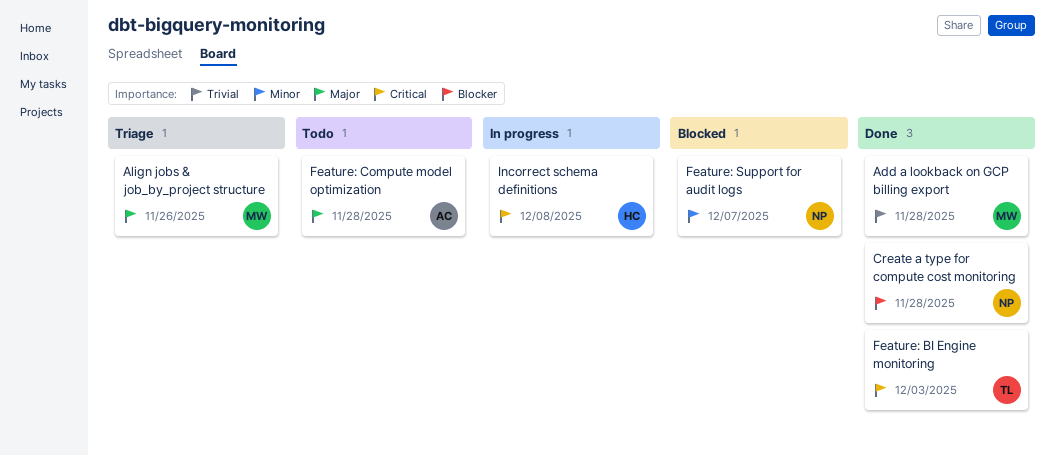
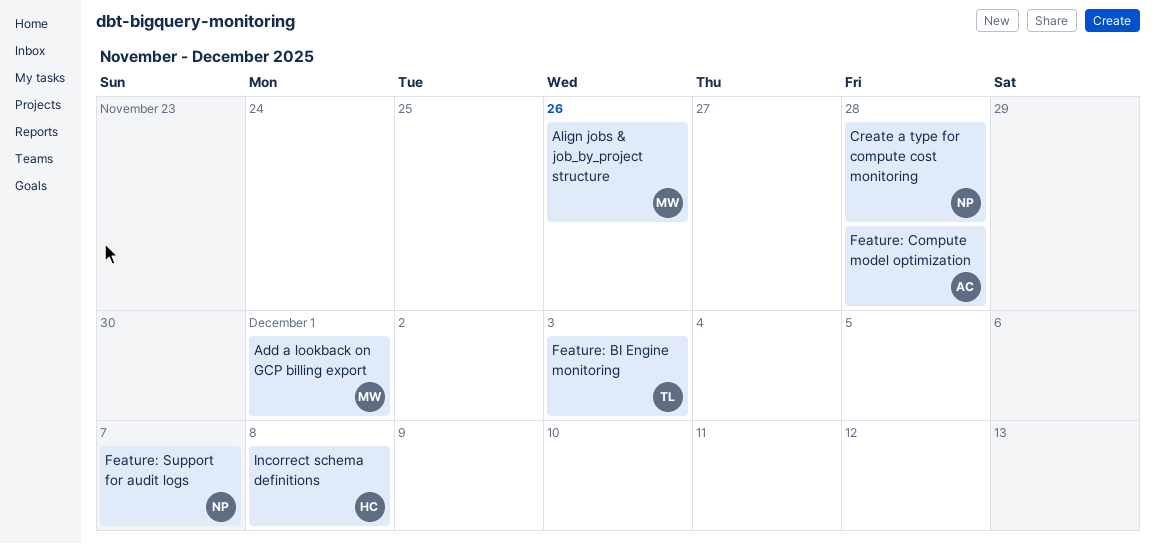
Add a lookback on GCP billing export, due: Nov 28 -> Dec 1

